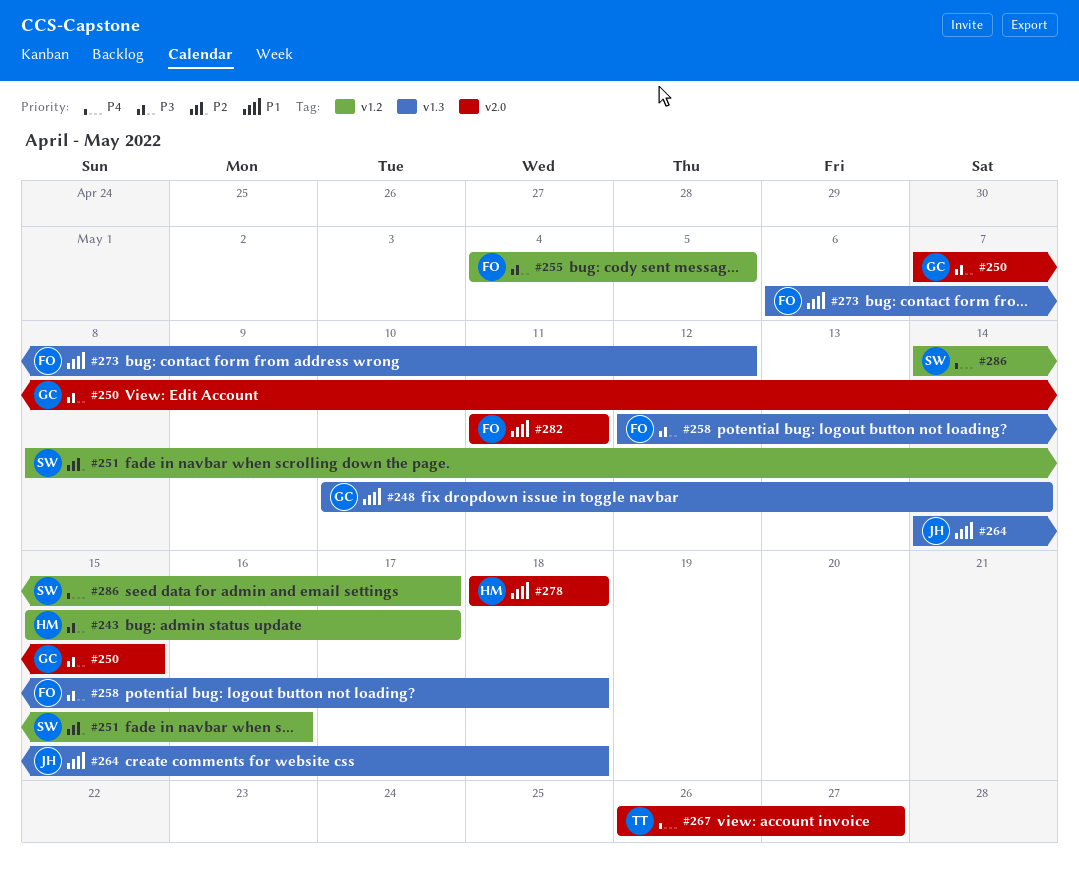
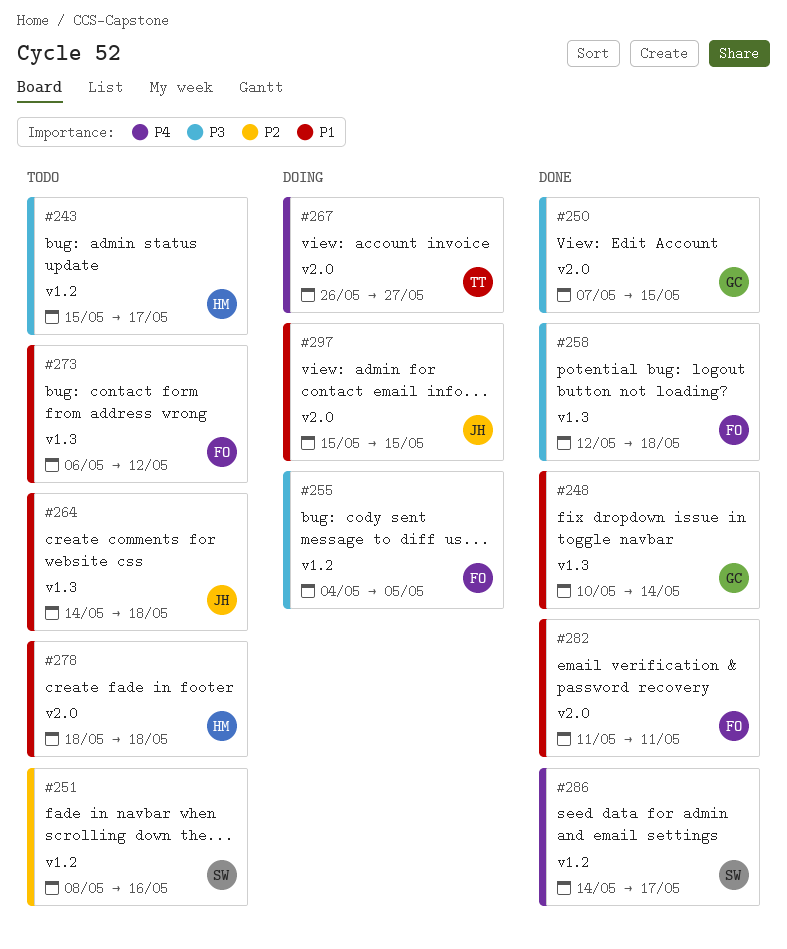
#297: none -> present

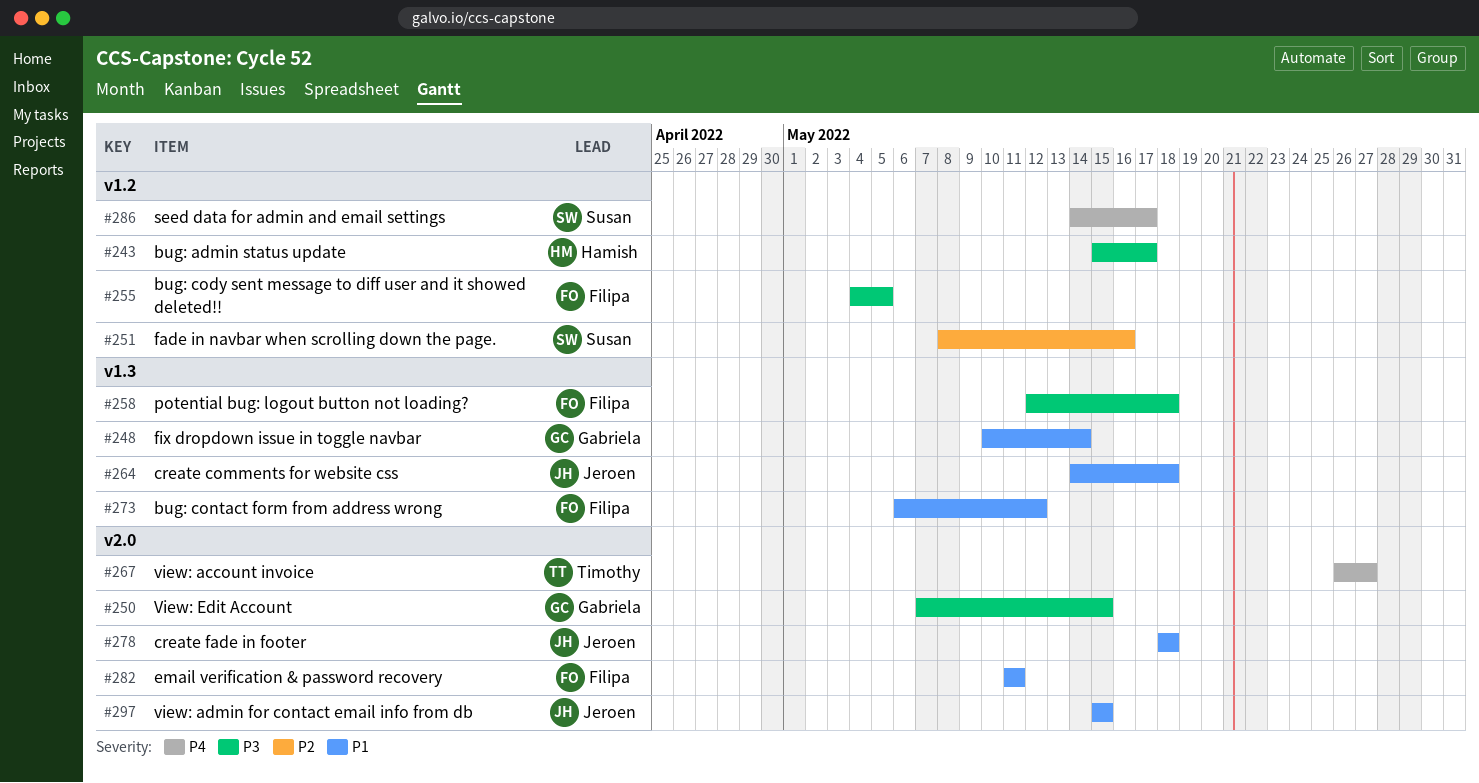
#278, owner: Hamish -> Jeroen

